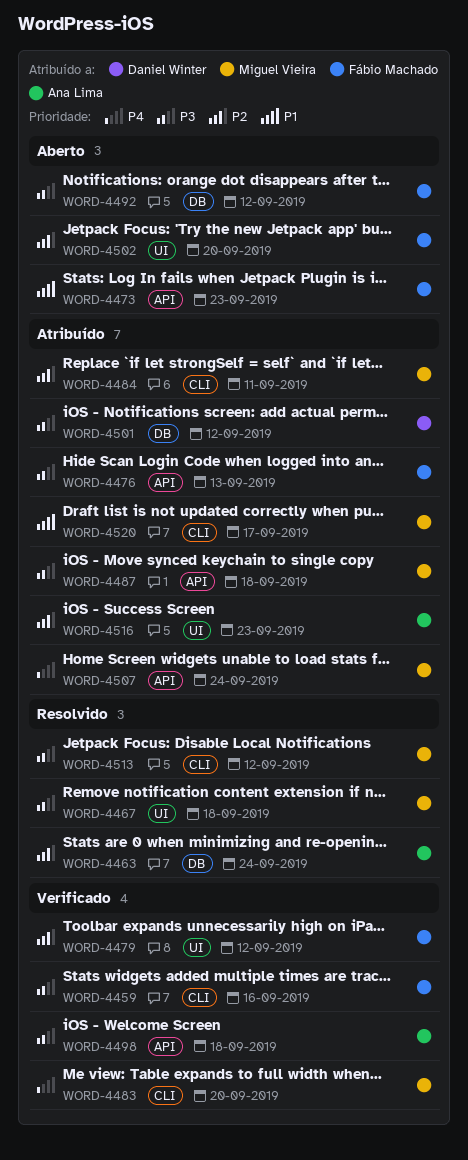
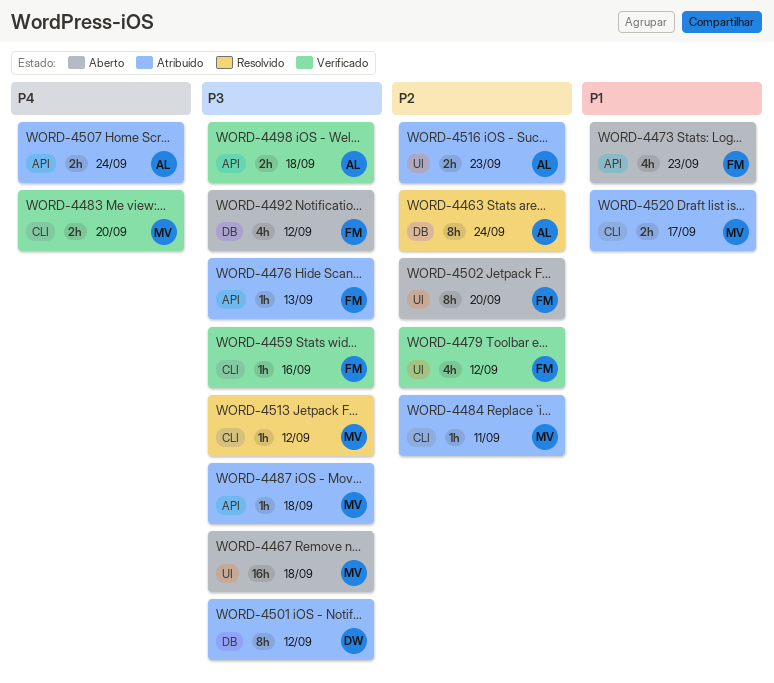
WORD-4467, status: Resolvido -> Aberto
WORD-4507, owner: Miguel Vieira -> Ana Lima

